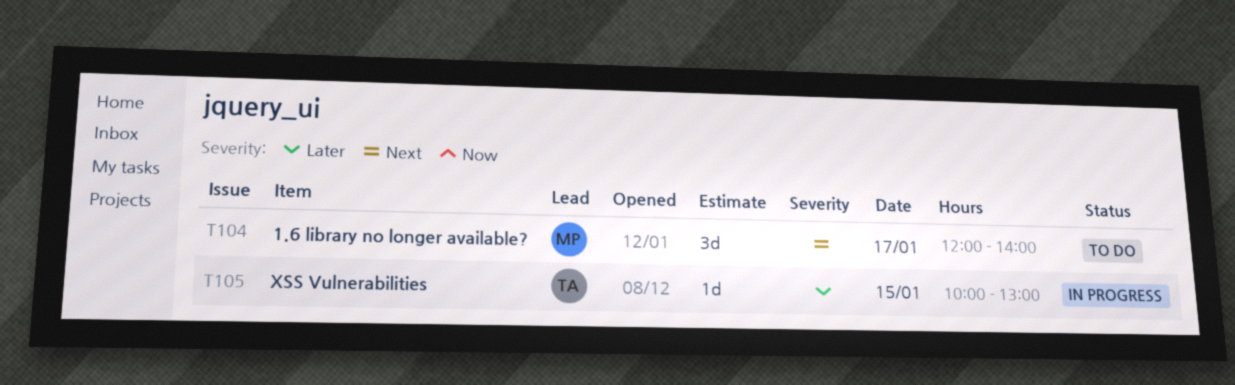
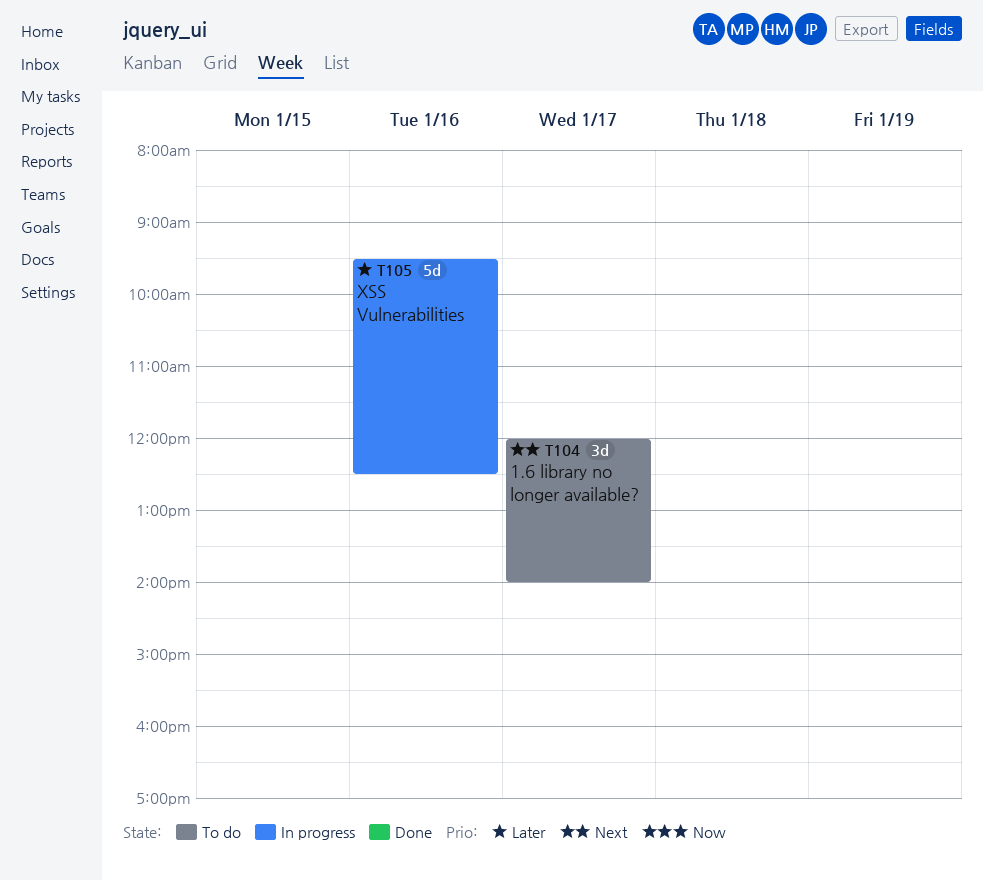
T105, estimate: 1d -> 5d
T105, day: Jan 15 -> Jan 16
T105, begins: 10:00 -> 09:30
T105, ends: 13:00 -> 12:30

